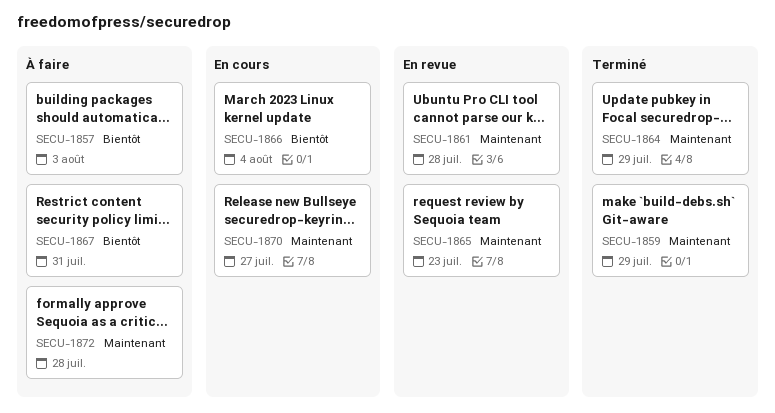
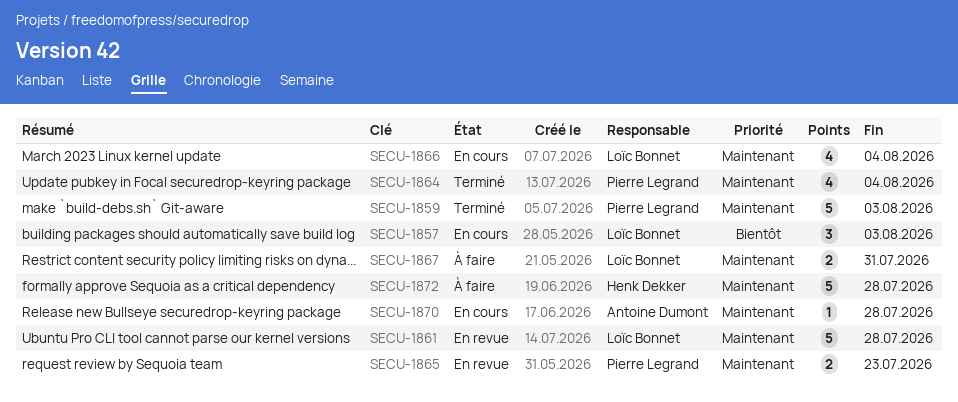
SECU-1857, status: À faire -> En cours
SECU-1859, due: Jul 29 -> Aug 3
SECU-1864, due: Jul 29 -> Aug 4
SECU-1866, priority: Bientôt -> Maintenant
SECU-1867, priority: Bientôt -> Maintenant
SECU-1870, due: Jul 27 -> Jul 28

